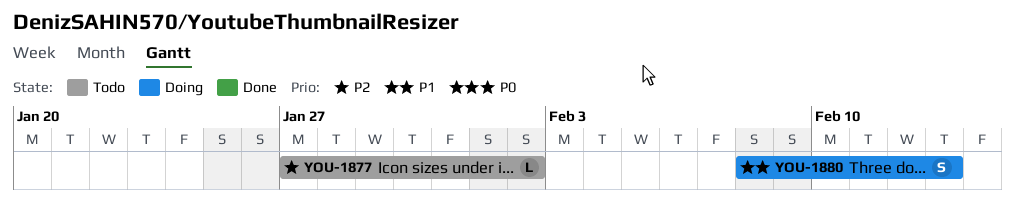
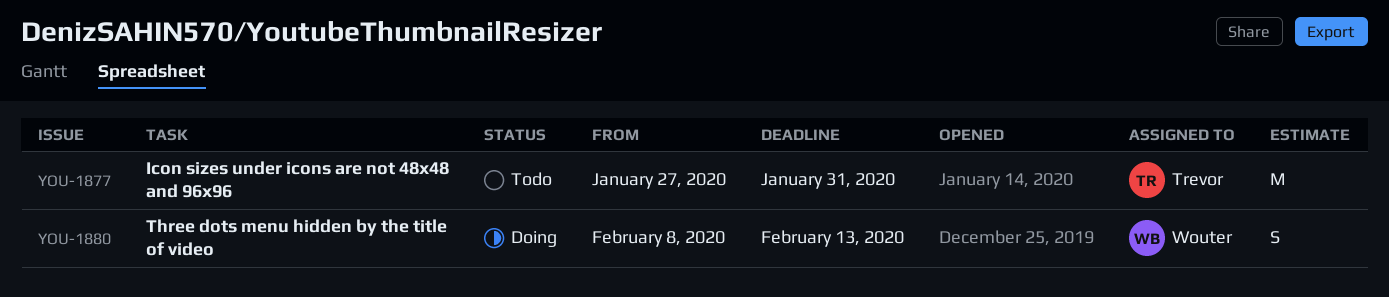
YOU-1877, estimate: L -> M
YOU-1877, due: Feb 2 -> Jan 31

